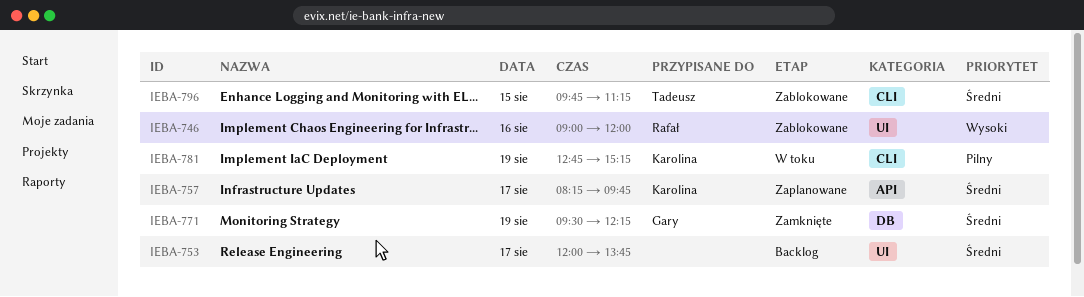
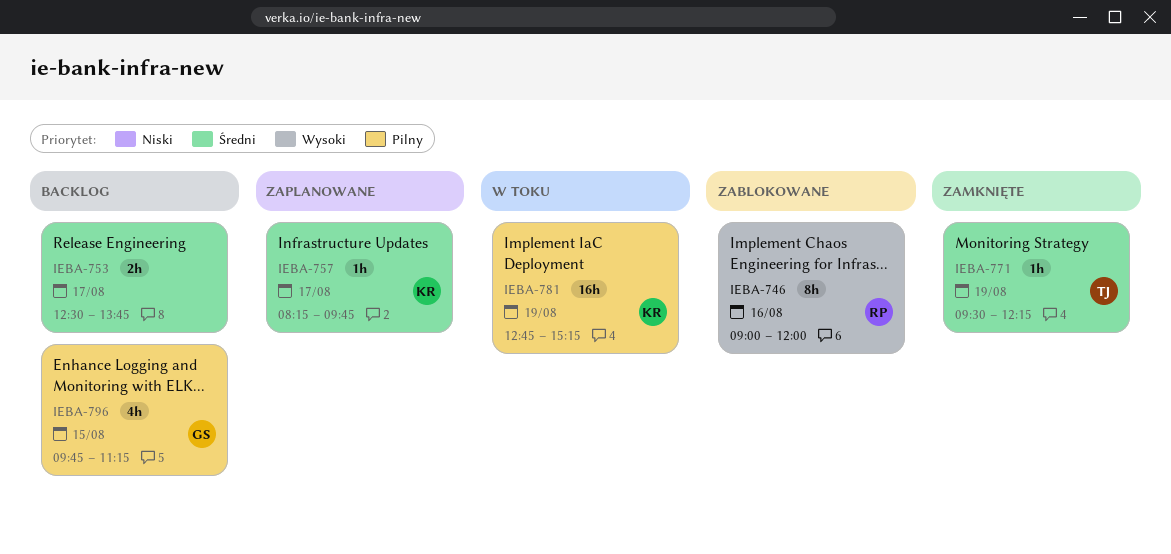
IEBA-753, begins: 12:00 -> 12:30
IEBA-771, owner: Gary -> Tadeusz
IEBA-796, status: Zablokowane -> Backlog
IEBA-796, owner: Tadeusz -> Gary
IEBA-796, priority: Średni -> Pilny

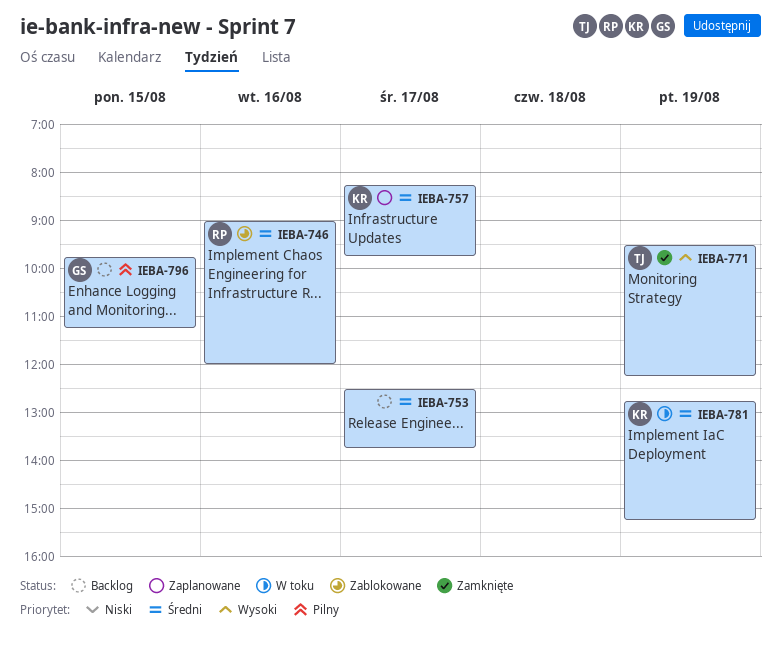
IEBA-746, priority: Wysoki -> Średni
IEBA-771, priority: Średni -> Wysoki
IEBA-781, priority: Pilny -> Średni

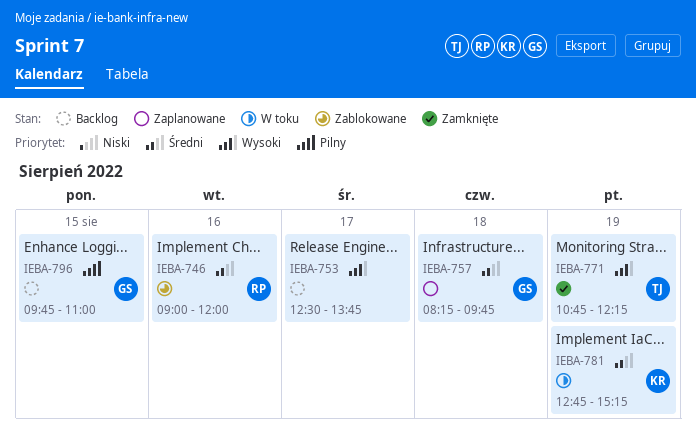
IEBA-753, priority: Średni -> Wysoki
IEBA-757, owner: KR -> GS
IEBA-757, day: Aug 17 -> Aug 18
IEBA-771, begins: 09:30 -> 10:45
IEBA-796, ends: 11:15 -> 11:00

